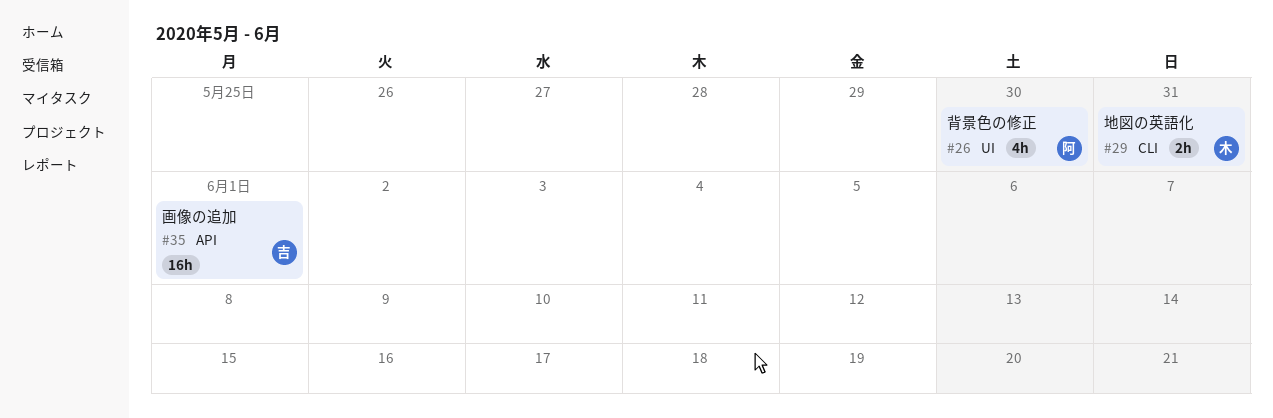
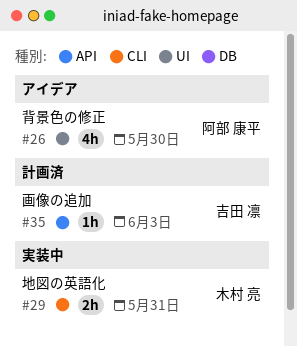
#35, estimate: 16h -> 1h
#35, due: Jun 1 -> Jun 3

